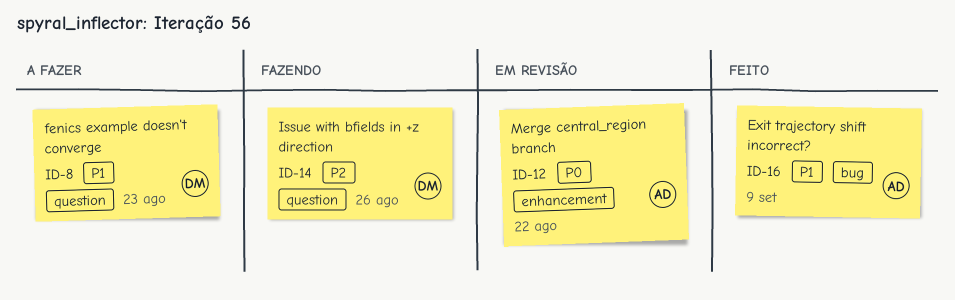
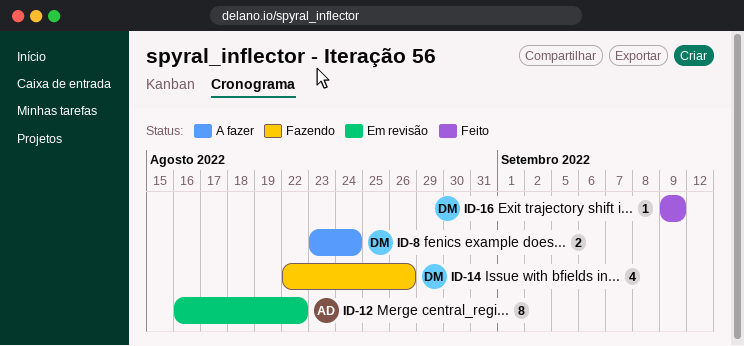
ID-8, due: Aug 23 -> Aug 24
ID-16, owner: AD -> DM

